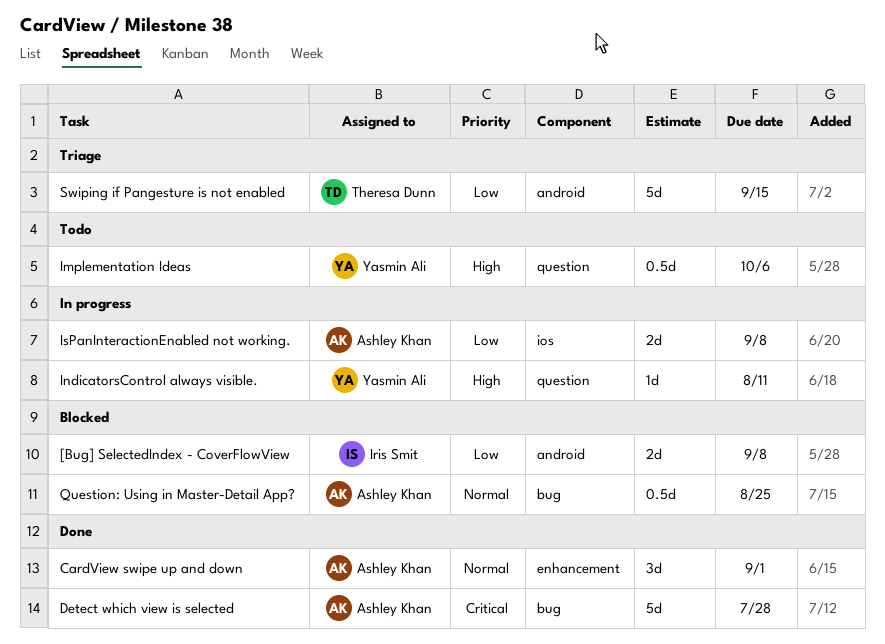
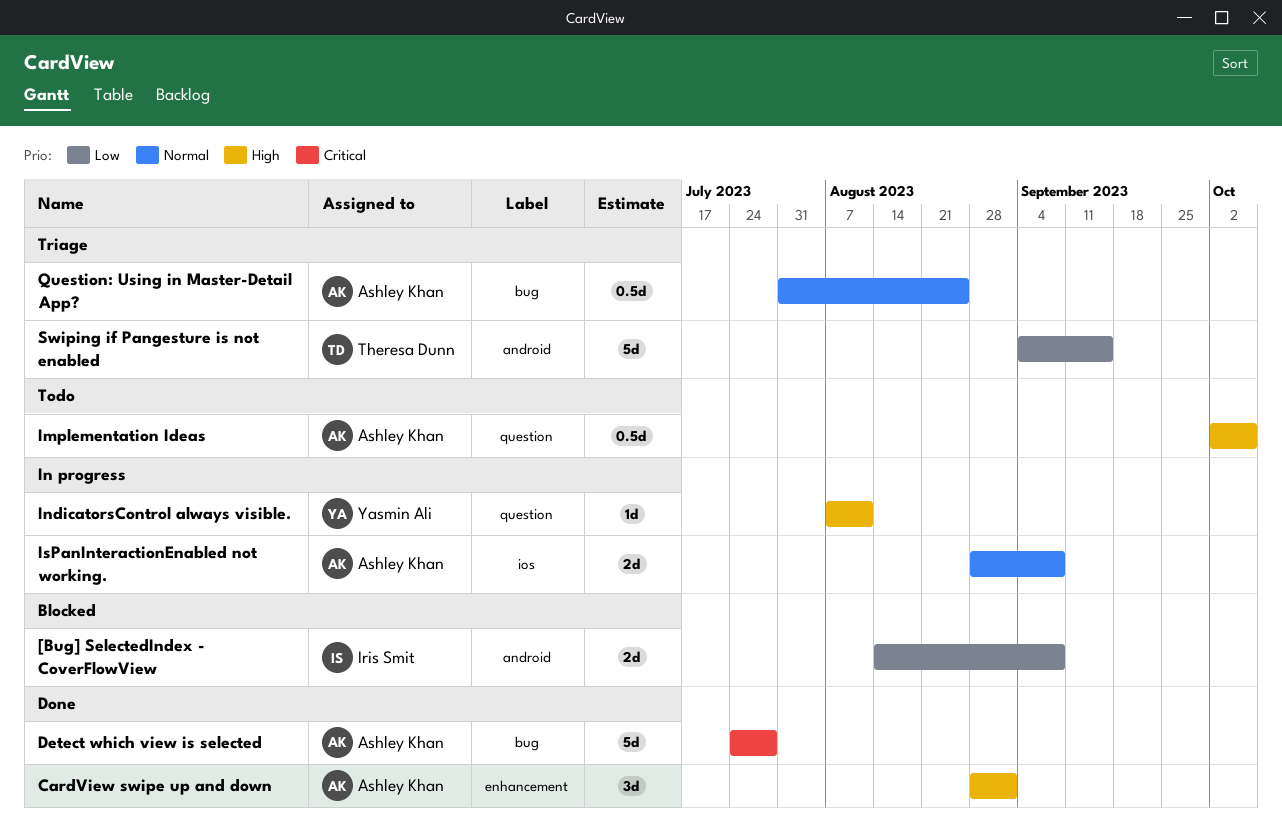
CardView swipe up and down, priority: Normal -> High
Implementation Ideas, owner: Yasmin Ali -> Ashley Khan
IsPanInteractionEnabled not working., priority: Low -> Normal
Question: Using in Master-Detail App?, status: Blocked -> Triage

